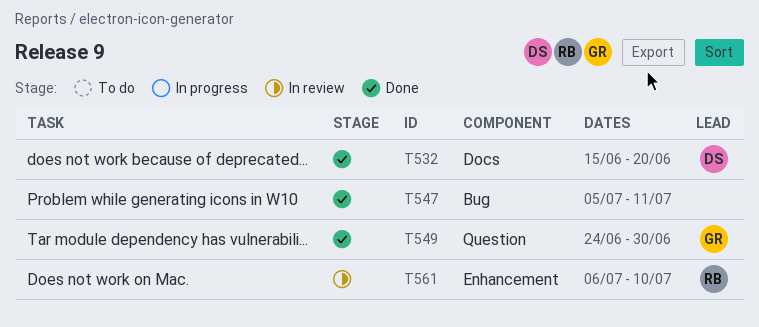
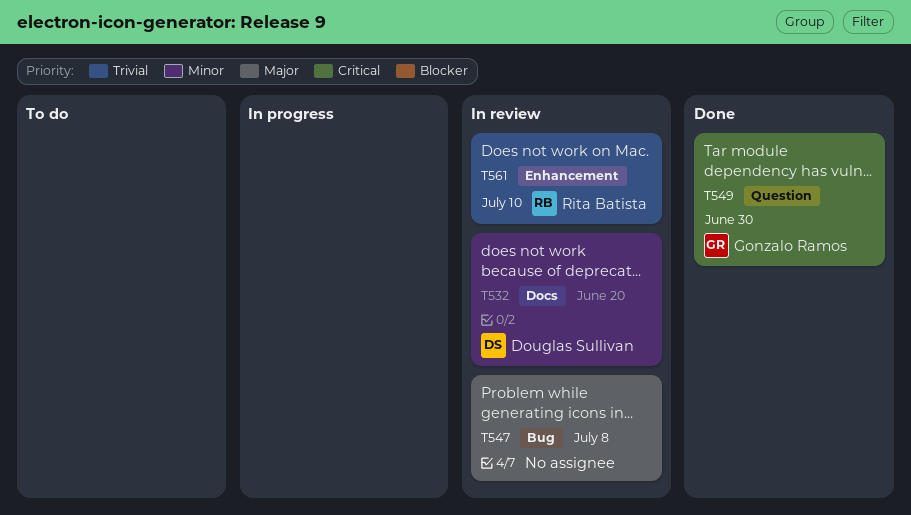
T532, status: Done -> In review
T547, status: Done -> In review
T547, due: Jul 11 -> Jul 8

